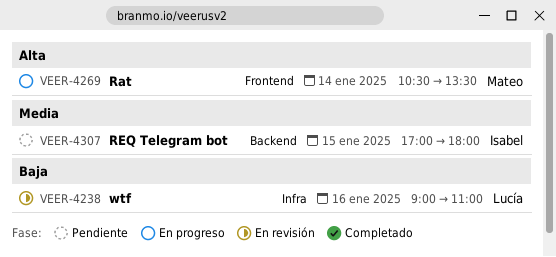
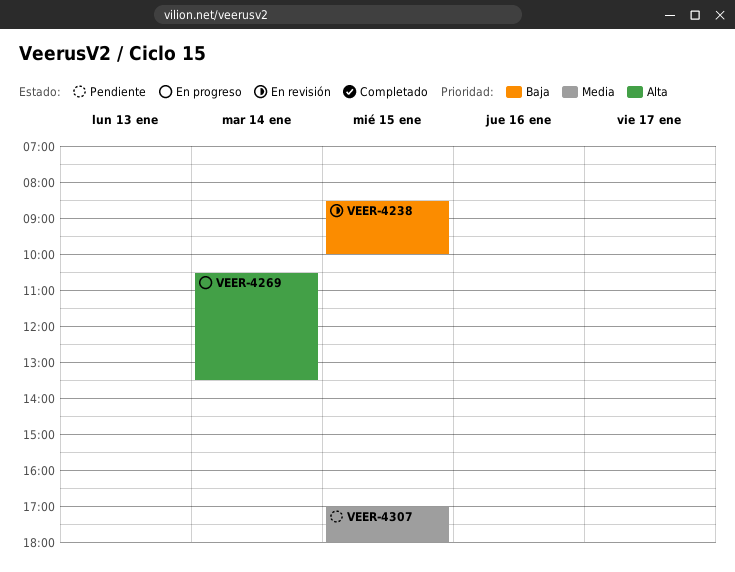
VEER-4238, day: Jan 16 -> Jan 15
VEER-4238, begins: 09:00 -> 08:30
VEER-4238, ends: 11:00 -> 10:00

